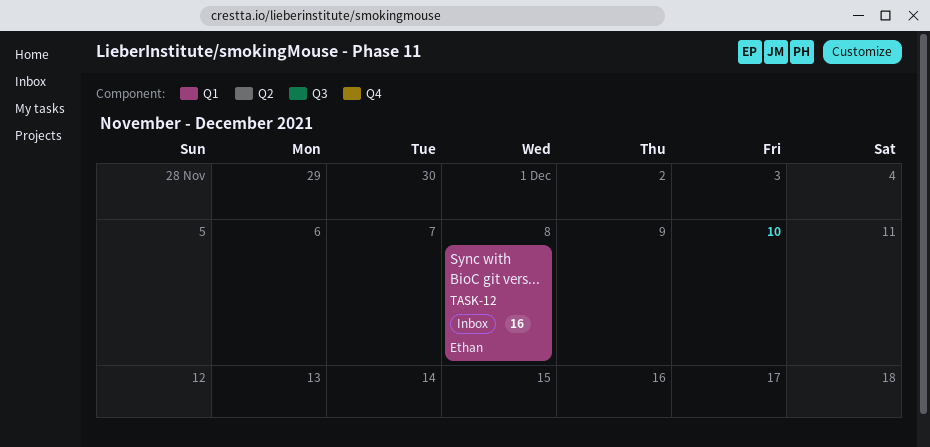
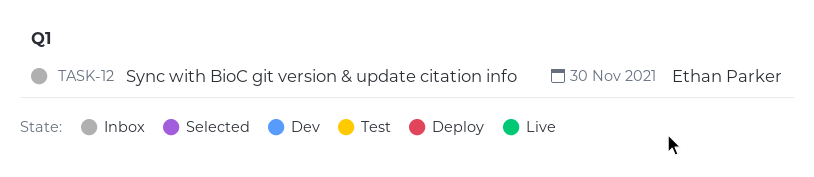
TASK-12, due: Dec 8 -> Nov 30

